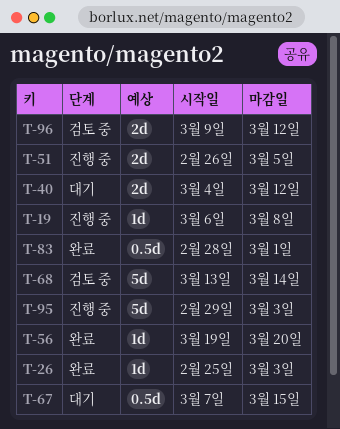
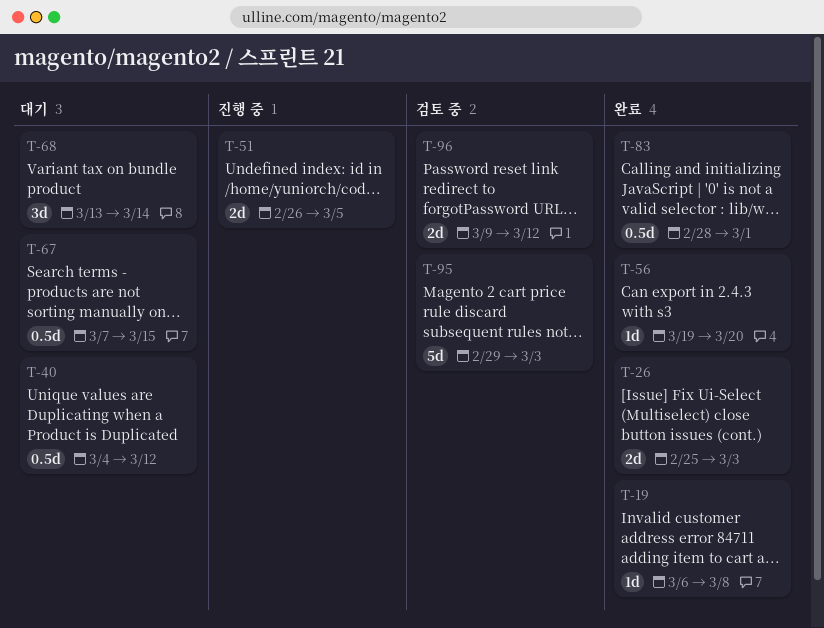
T-19, status: 진행 중 -> 완료
T-26, estimate: 1d -> 2d
T-40, estimate: 2d -> 0.5d
T-68, status: 검토 중 -> 대기
T-68, estimate: 5d -> 3d
T-95, status: 진행 중 -> 검토 중

